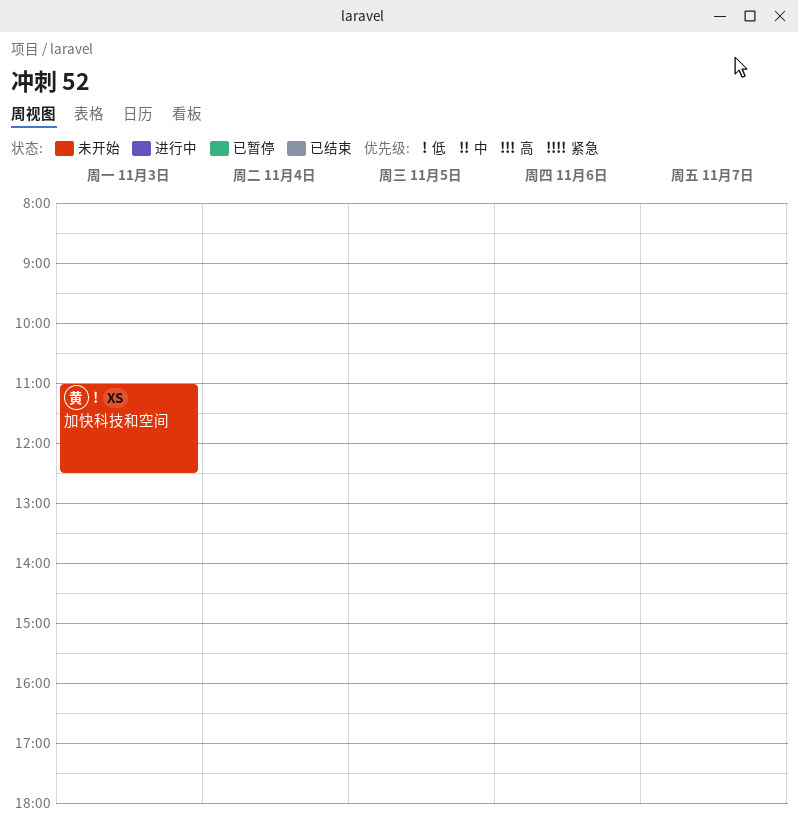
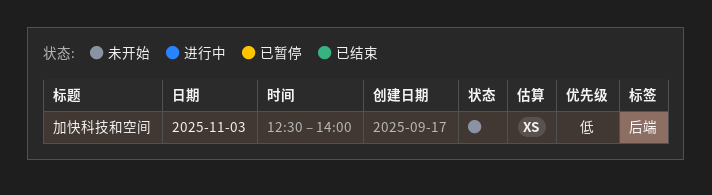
加快科技和空间, begins: 11:00 -> 12:30
加快科技和空间, ends: 12:30 -> 14:00

